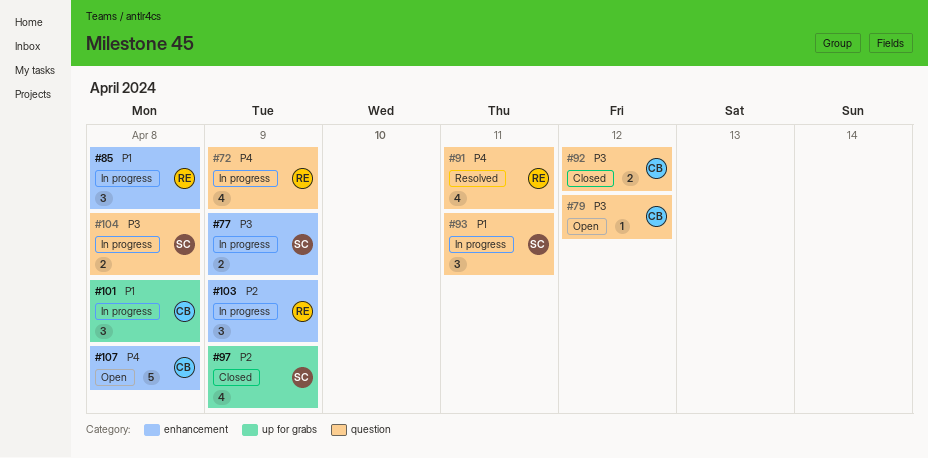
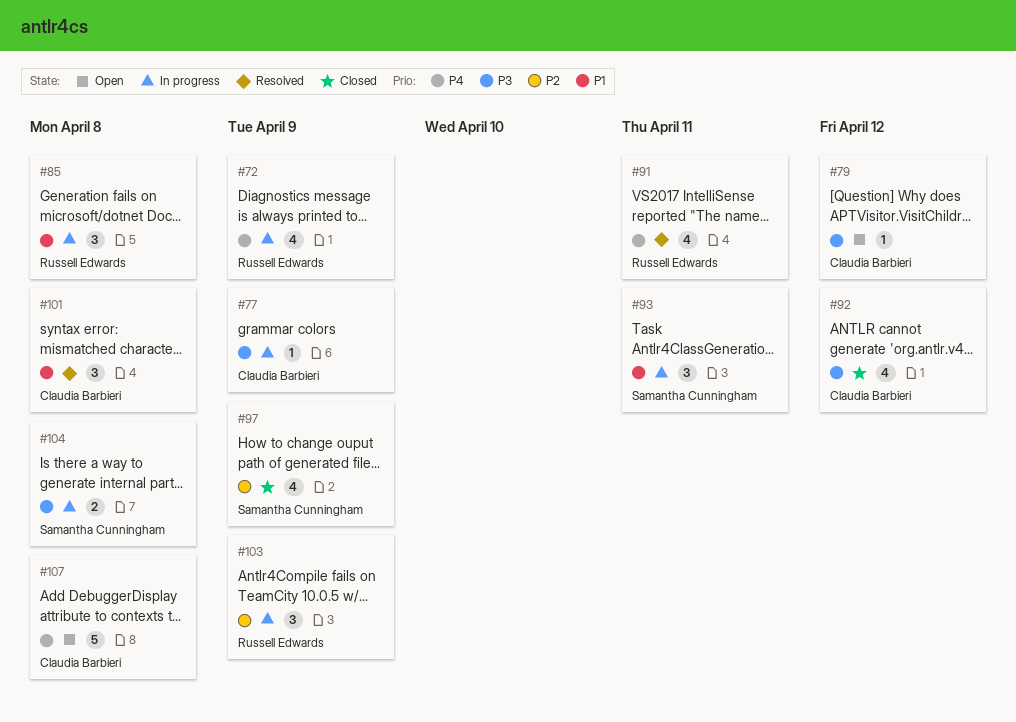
#77, owner: Samantha Cunningham -> Claudia Barbieri
#77, estimate: 2 -> 1
#92, estimate: 2 -> 4
#101, status: In progress -> Resolved

